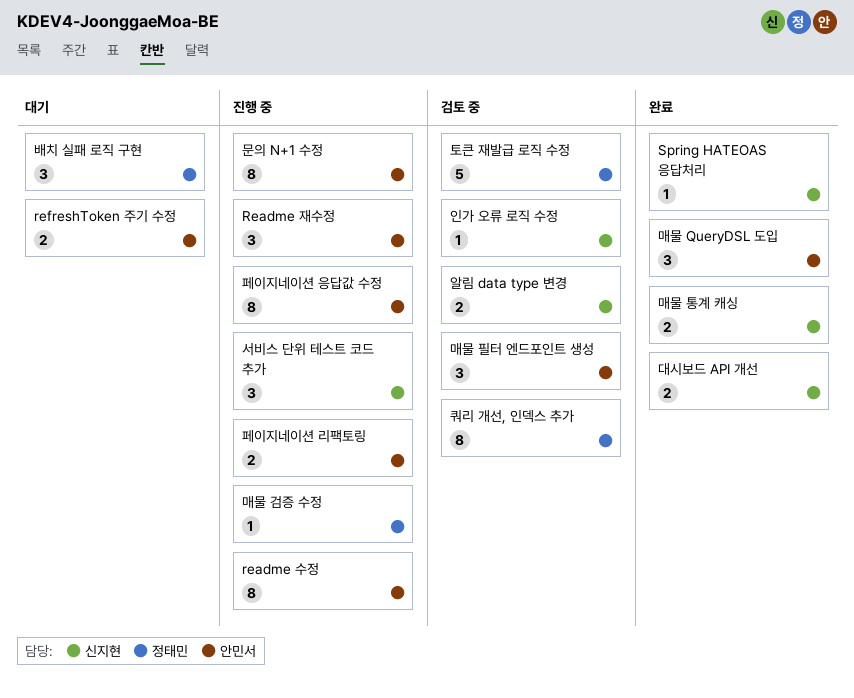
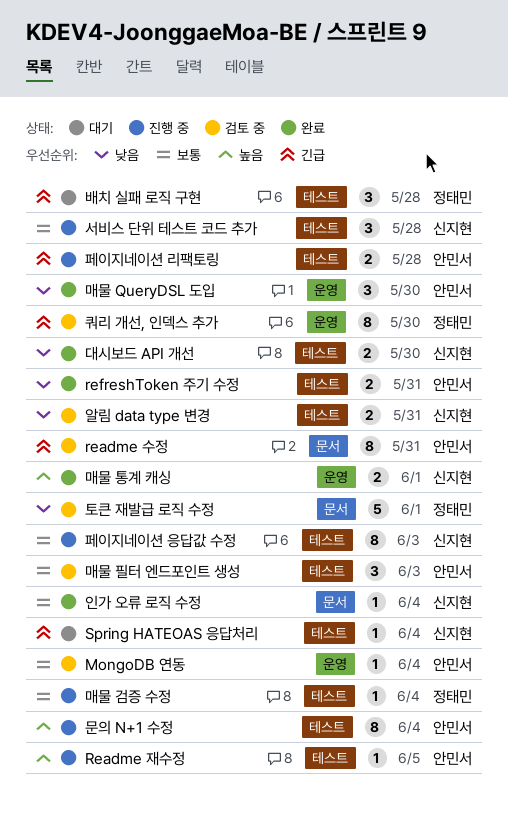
MongoDB 연동: none -> present
readme 수정, status: 진행 중 -> 검토 중
Readme 재수정, estimate: 3 -> 1
refreshToken 주기 수정, status: 대기 -> 완료
Spring HATEOAS 응답처리, status: 완료 -> 대기
인가 오류 로직 수정, status: 검토 중 -> 완료
페이지네이션 응답값 수정, owner: 안민서 -> 신지현

